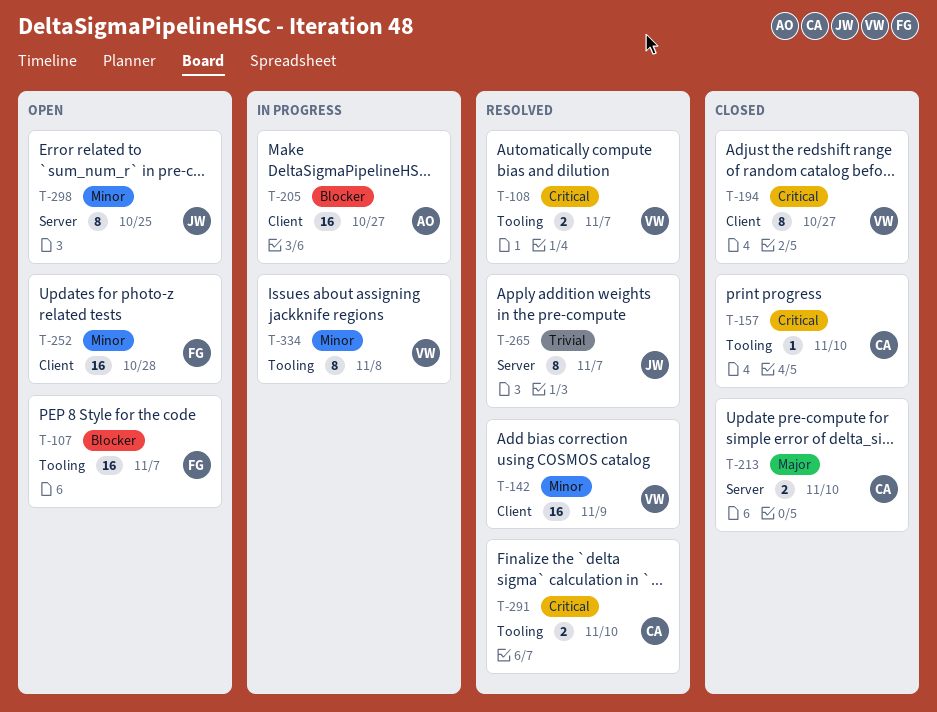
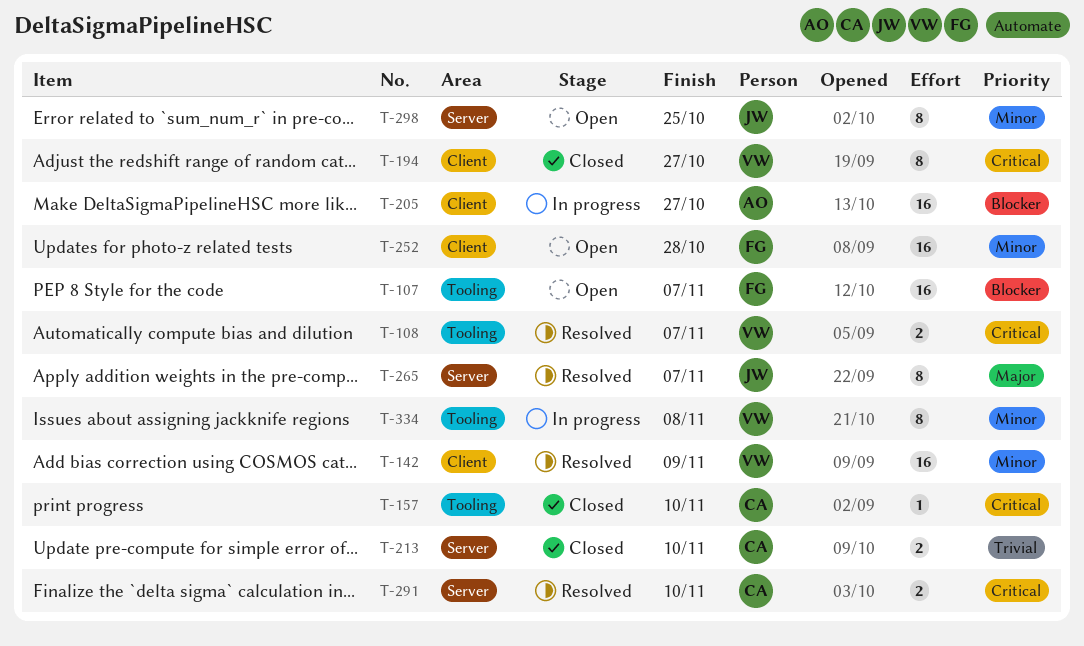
T-213, priority: Major -> Trivial
T-265, priority: Trivial -> Major
T-291, label: Tooling -> Server

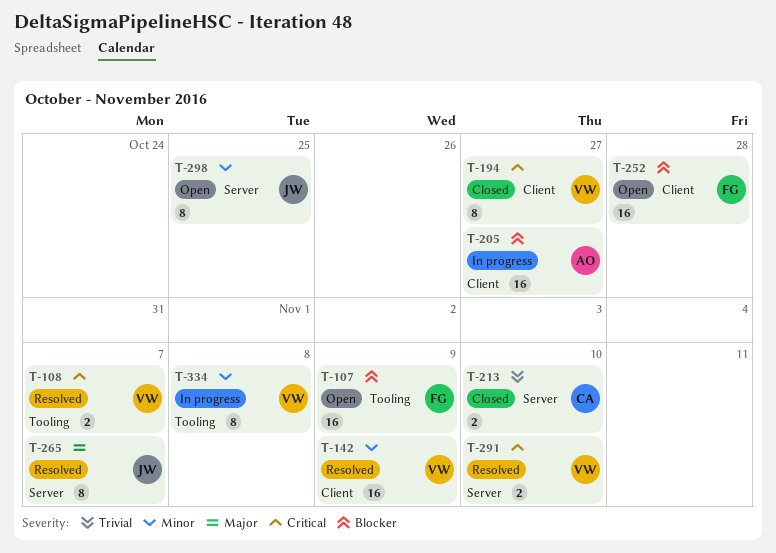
T-107, due: Nov 7 -> Nov 9
T-157: present -> none
T-252, priority: Minor -> Blocker
T-291, owner: CA -> VW

